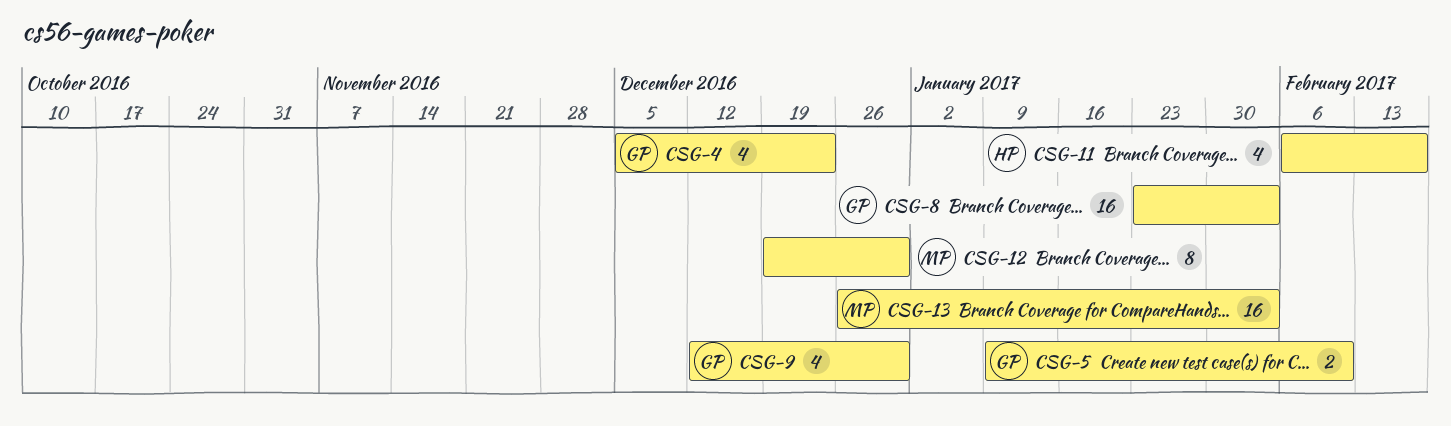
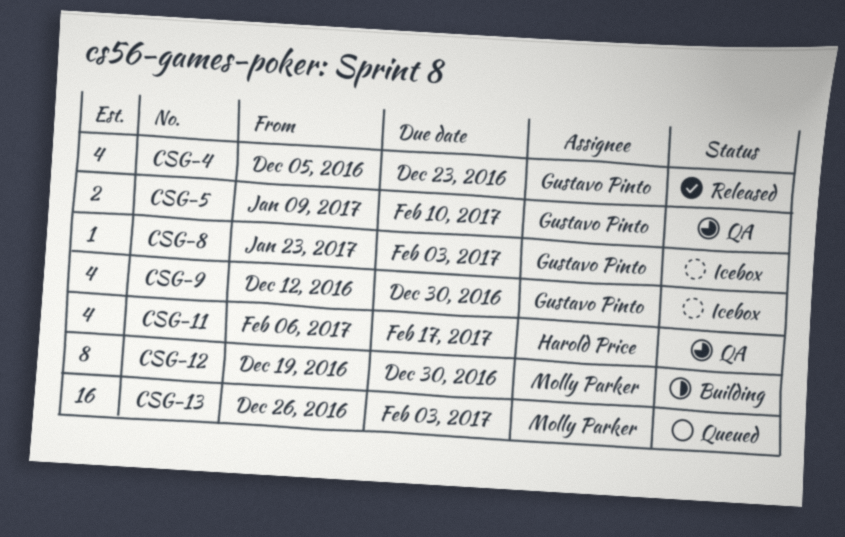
CSG-8, estimate: 16 -> 1

